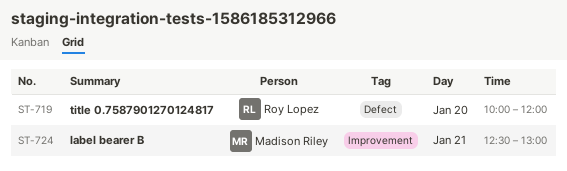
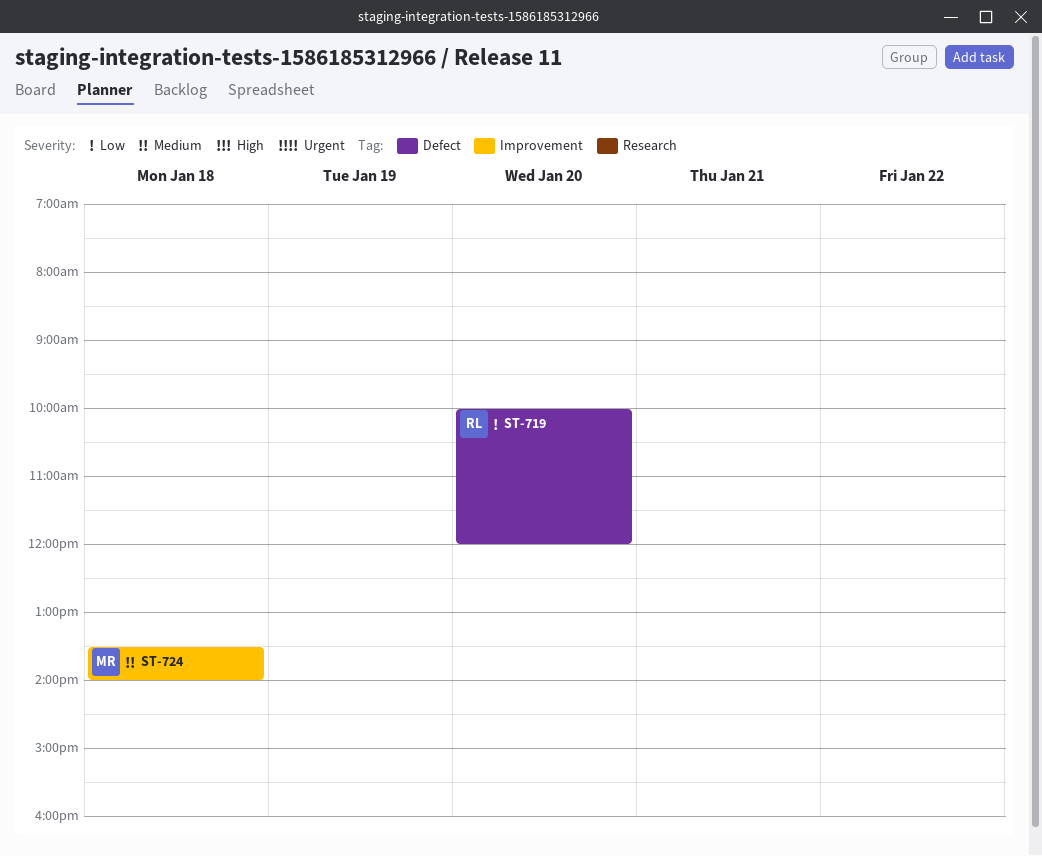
ST-724, day: Jan 21 -> Jan 18
ST-724, begins: 12:30 -> 13:30
ST-724, ends: 13:00 -> 14:00

